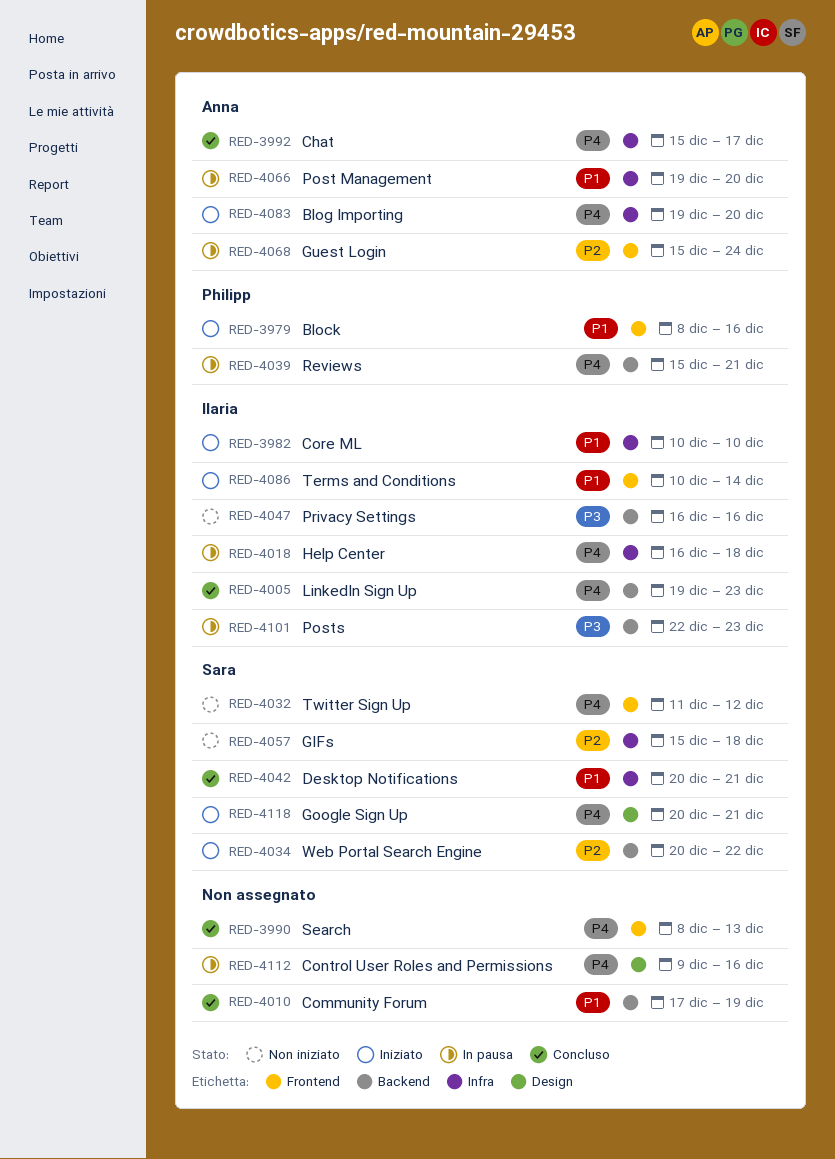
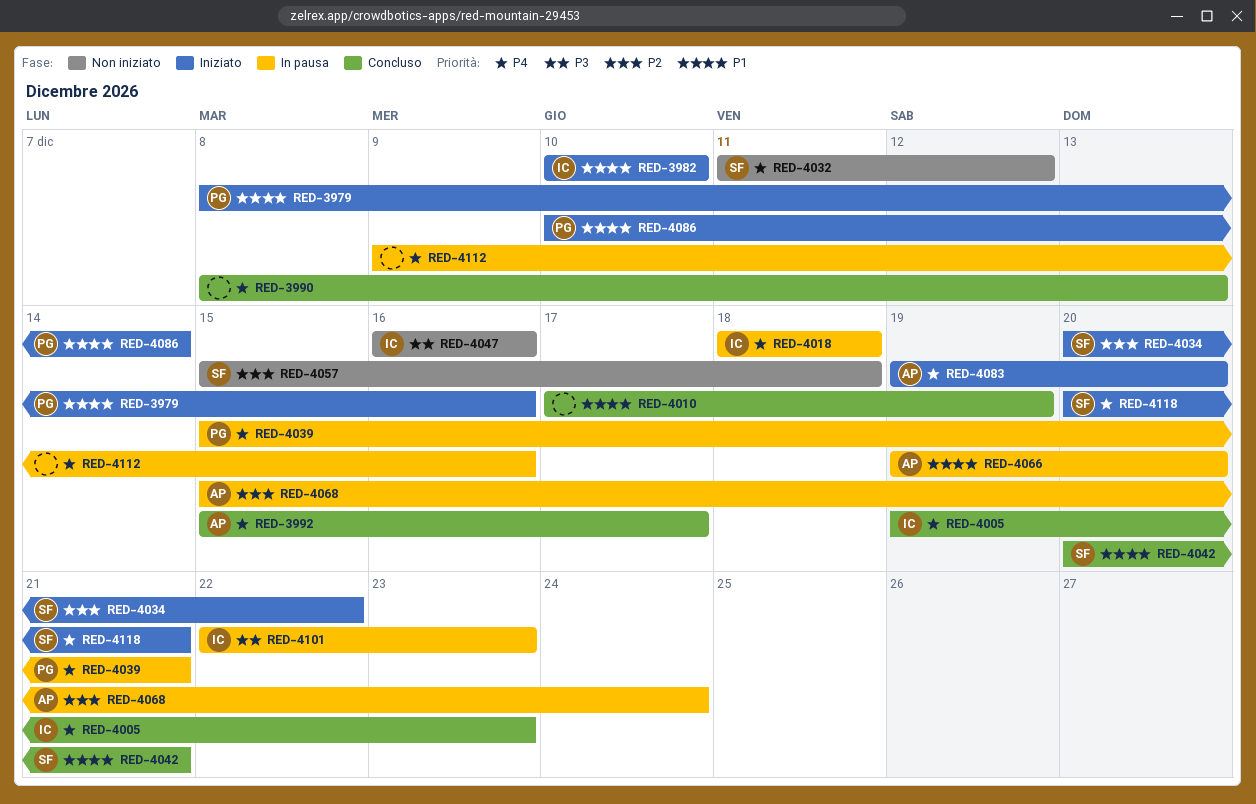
RED-4018, start: Dec 16 -> Dec 18
RED-4086, owner: Ilaria -> Philipp

